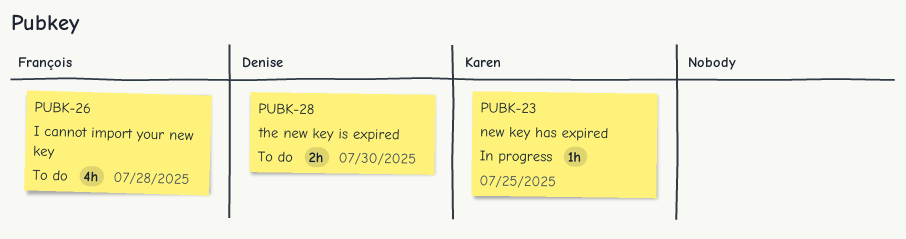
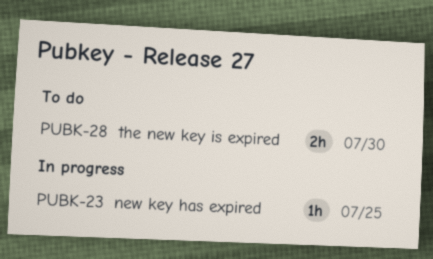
PUBK-26: present -> none

